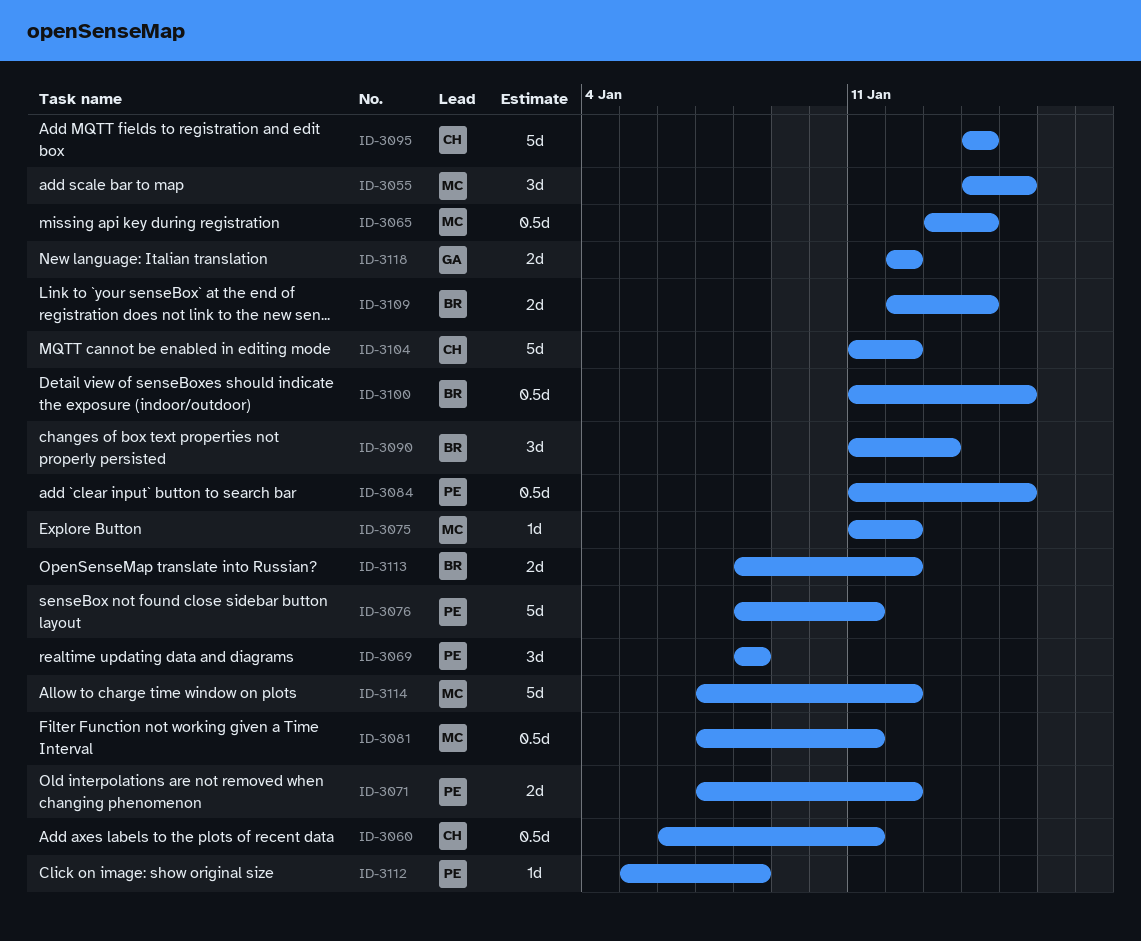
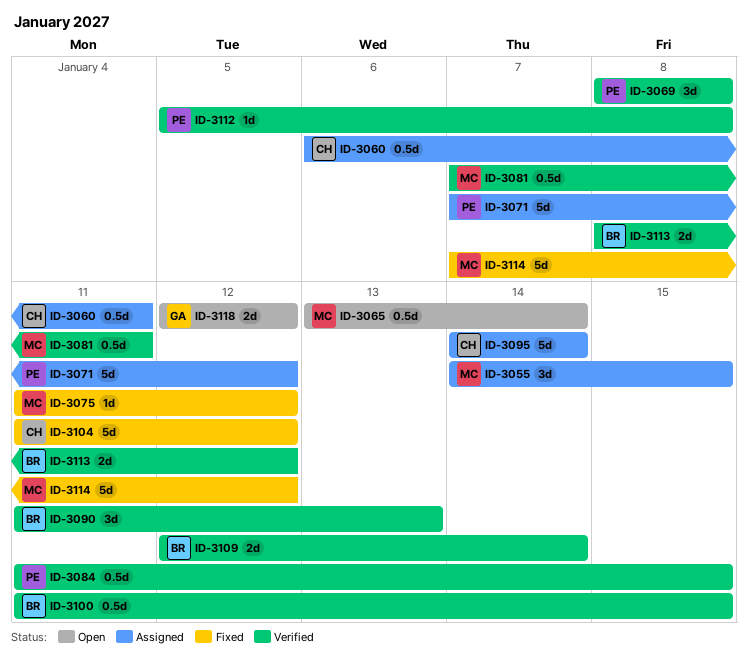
ID-3071, estimate: 2d -> 5d
ID-3076: present -> none

